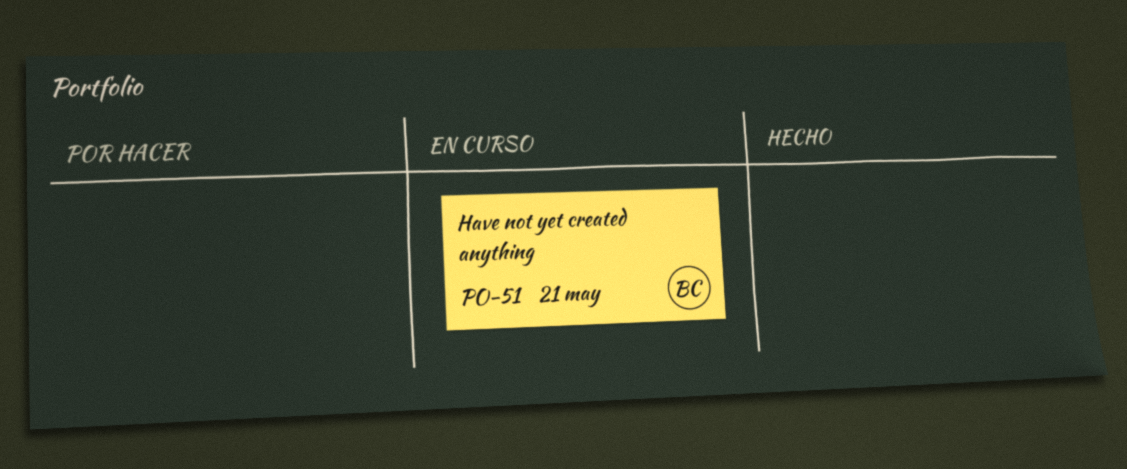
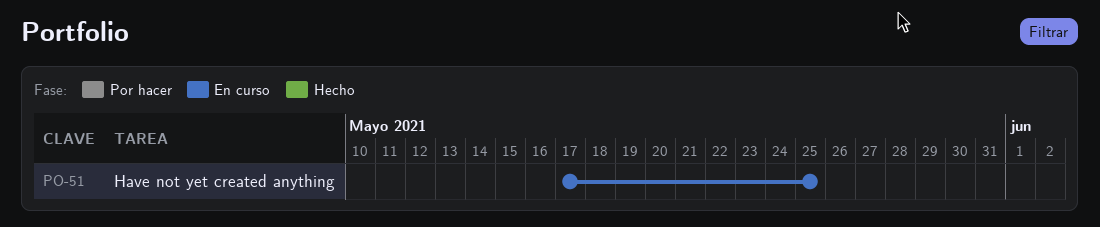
PO-51, due: May 21 -> May 25

